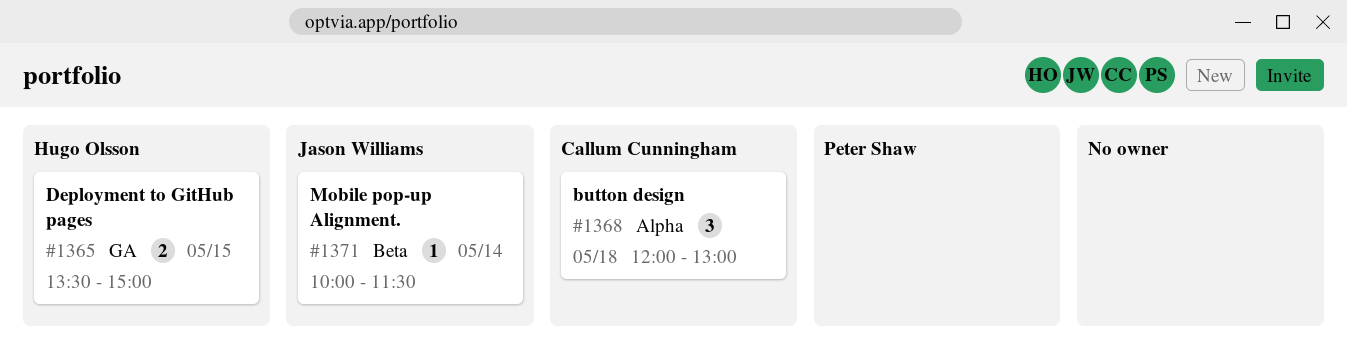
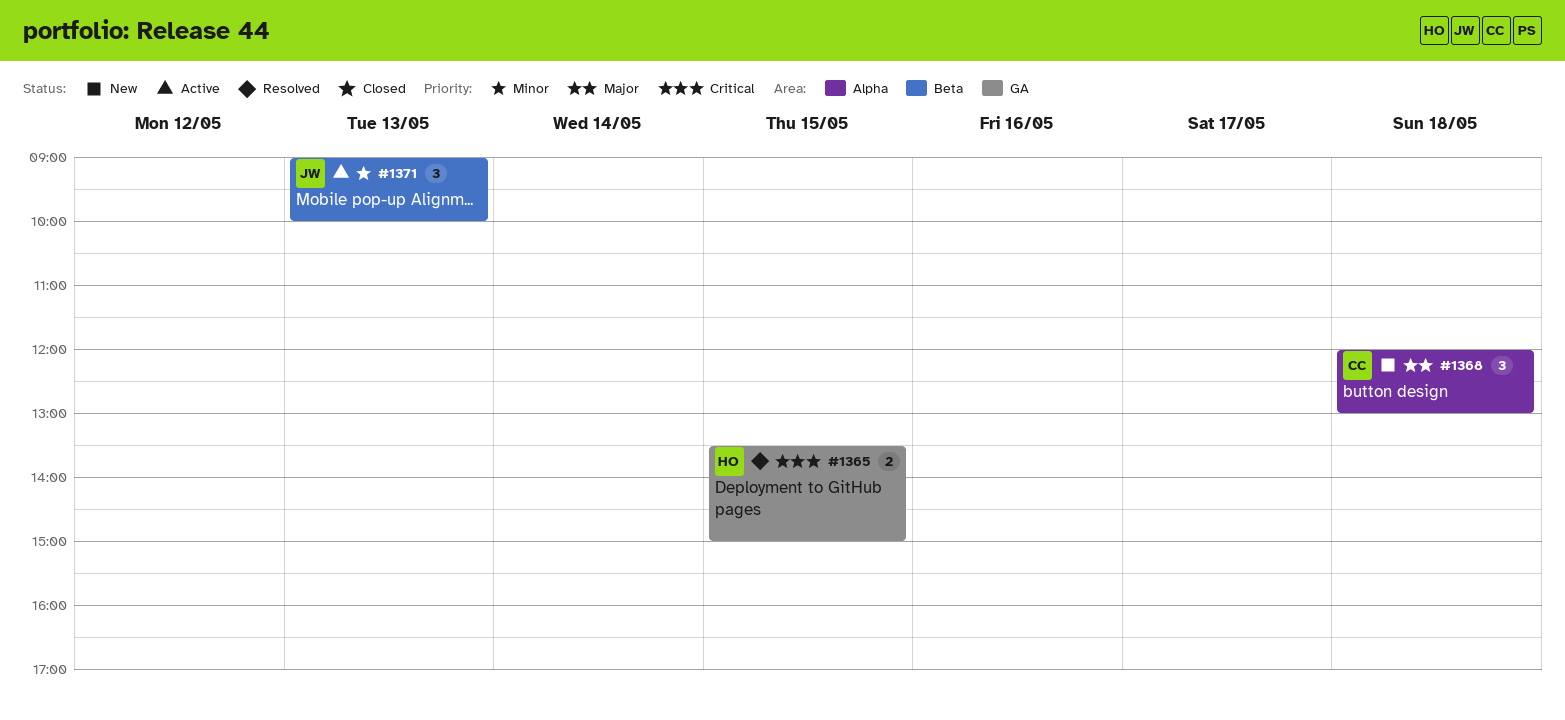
#1371, estimate: 1 -> 3
#1371, day: May 14 -> May 13
#1371, begins: 10:00 -> 09:00
#1371, ends: 11:30 -> 10:00

